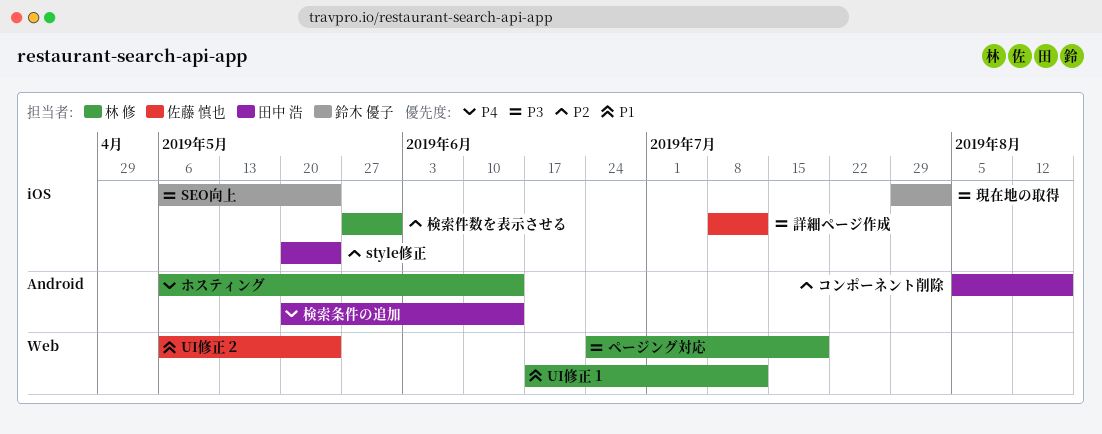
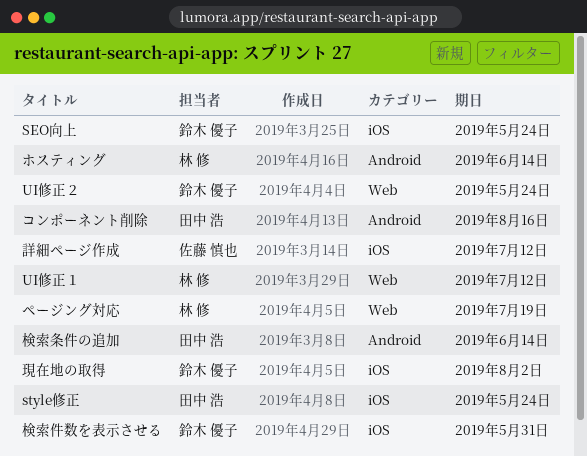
UI修正２, owner: 佐藤 慎也 -> 鈴木 優子
検索件数を表示させる, owner: 林 修 -> 鈴木 優子

